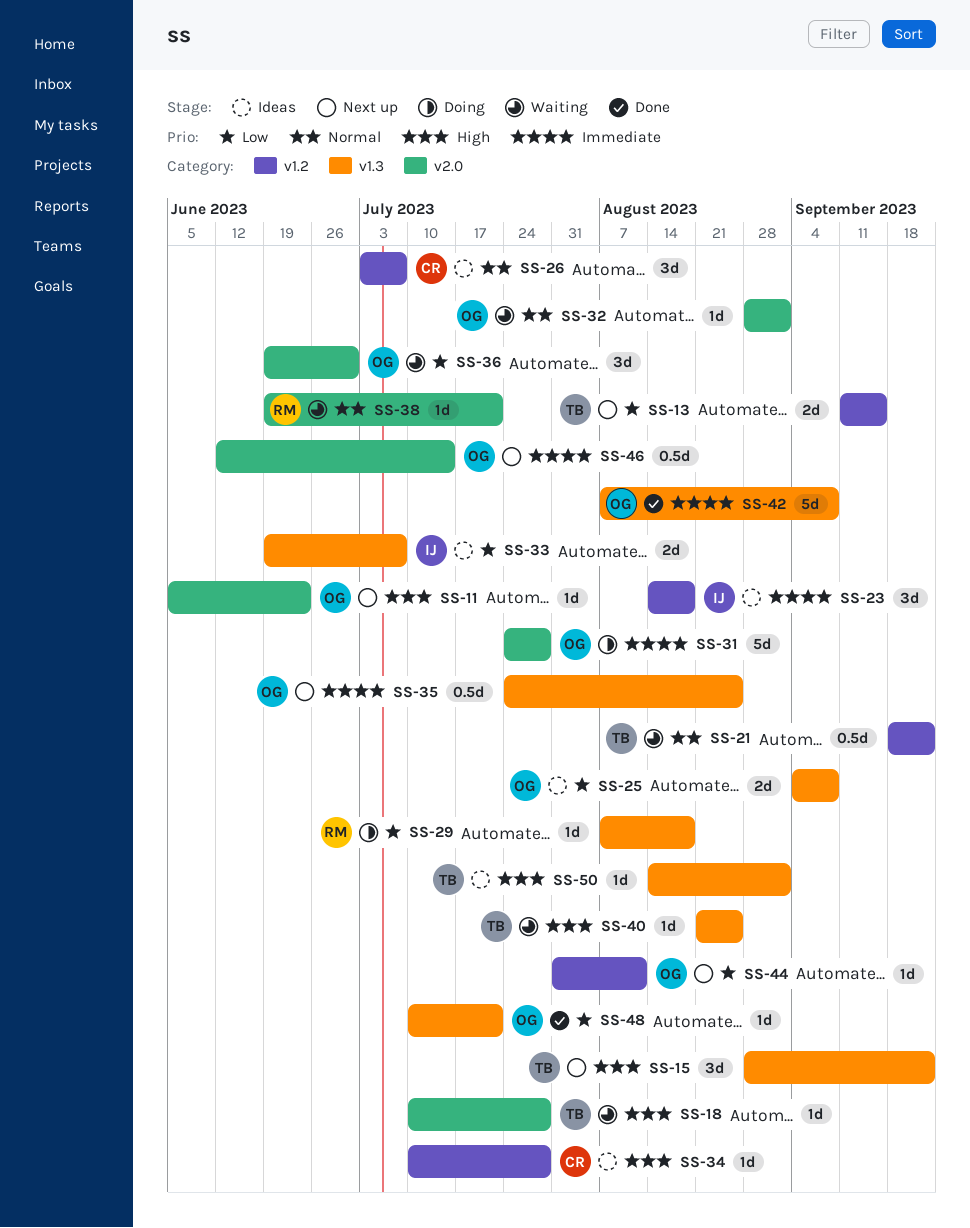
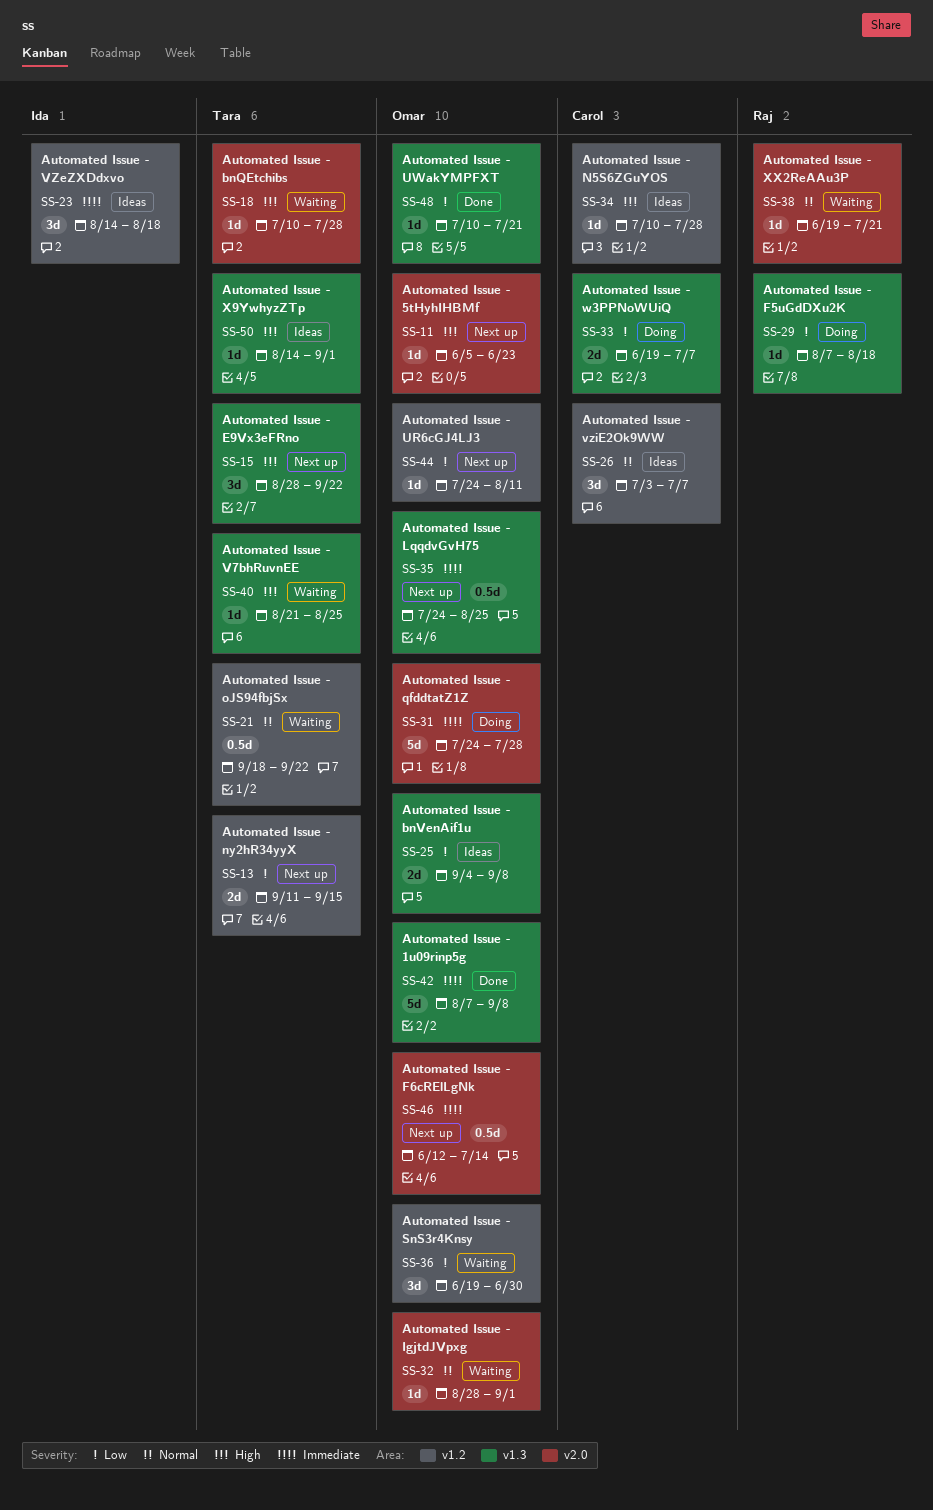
SS-33, status: Ideas -> Doing
SS-33, owner: Ida -> Carol
SS-36, label: v2.0 -> v1.2
SS-44, start: Jul 31 -> Jul 24

